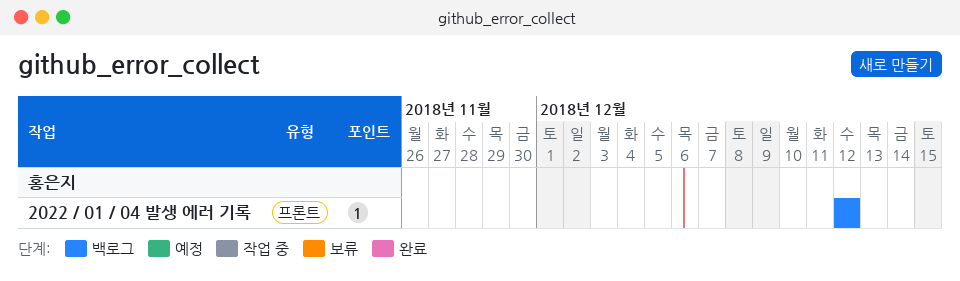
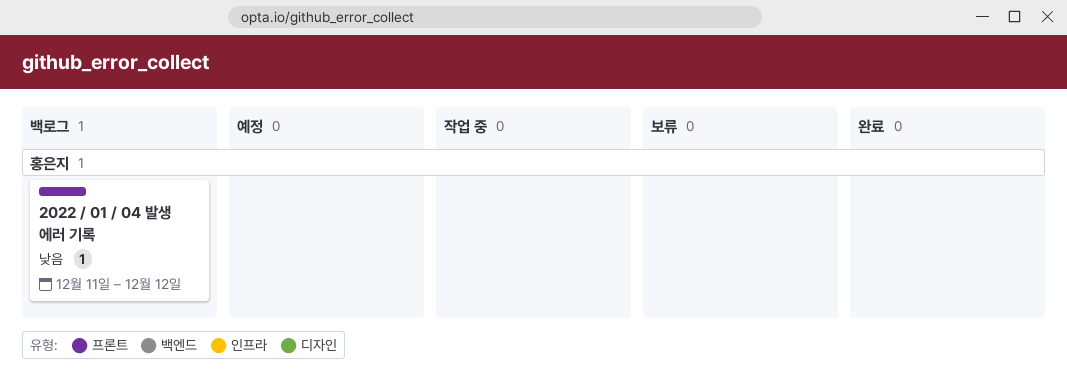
2022 / 01 / 04 발생 에러 기록, start: Dec 12 -> Dec 11

